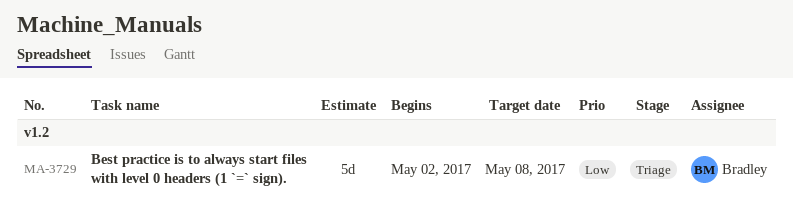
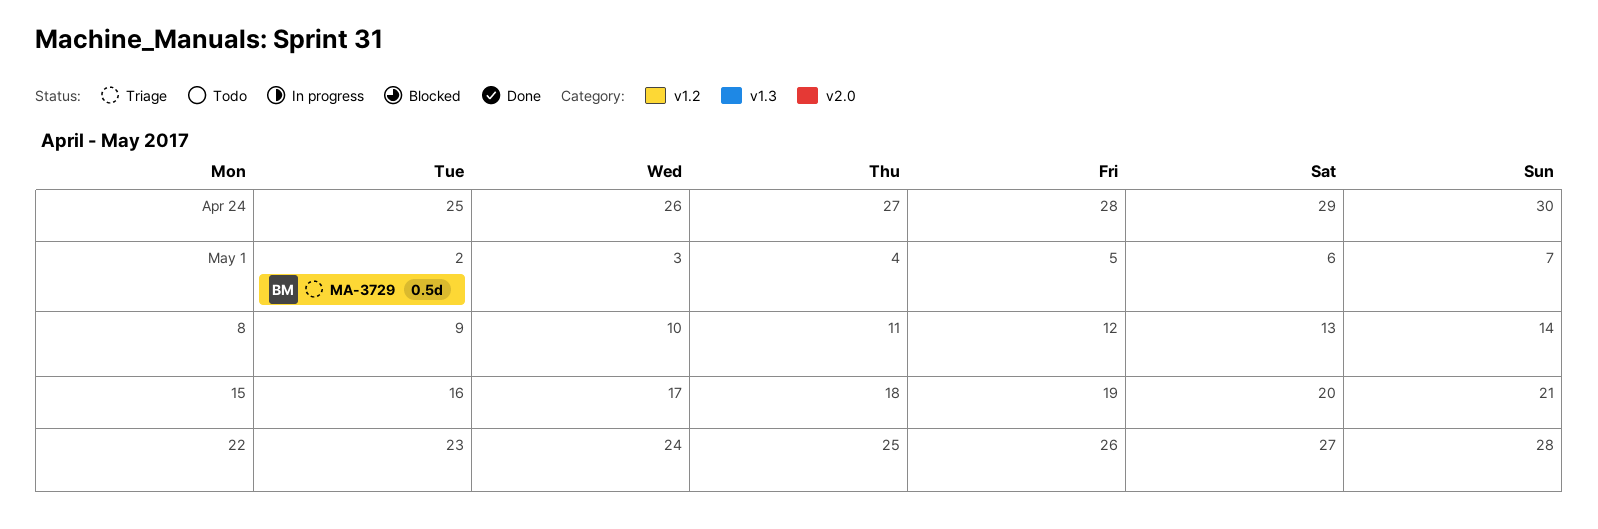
MA-3729, estimate: 5d -> 0.5d
MA-3729, due: May 8 -> May 2

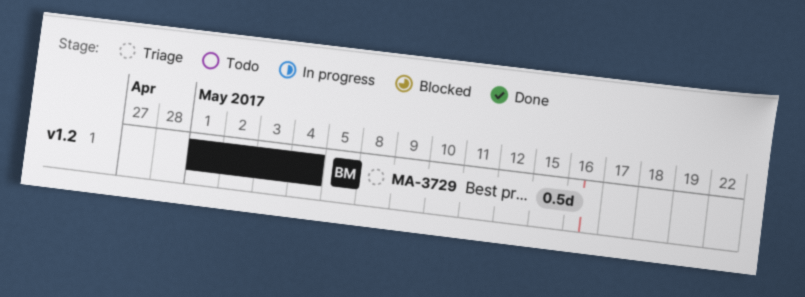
MA-3729, start: May 2 -> May 1
MA-3729, due: May 2 -> May 4

